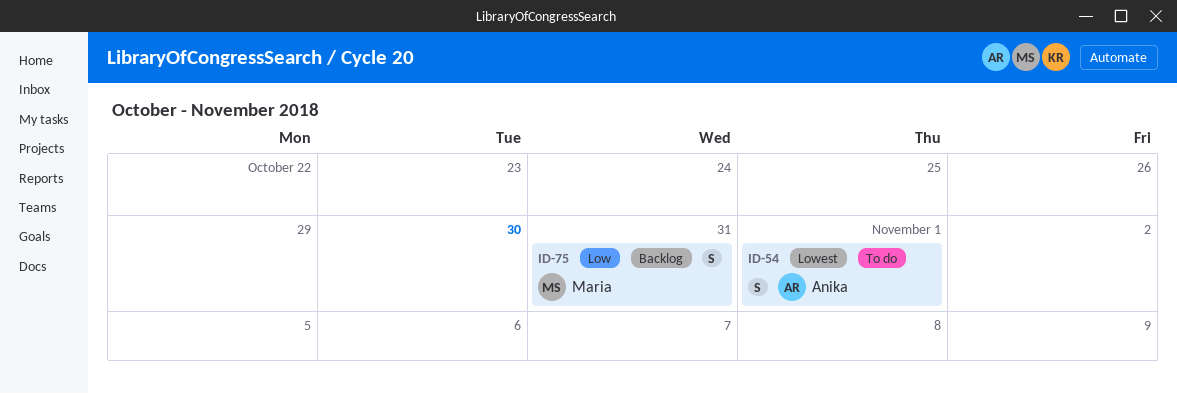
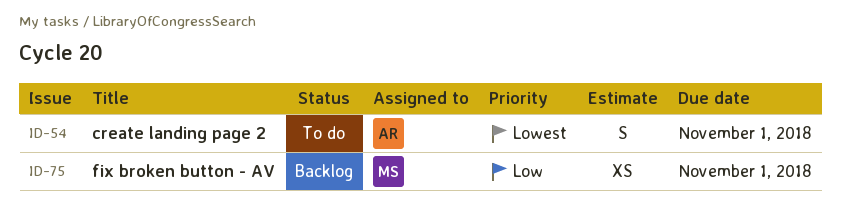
ID-75, estimate: S -> XS
ID-75, due: Oct 31 -> Nov 1

